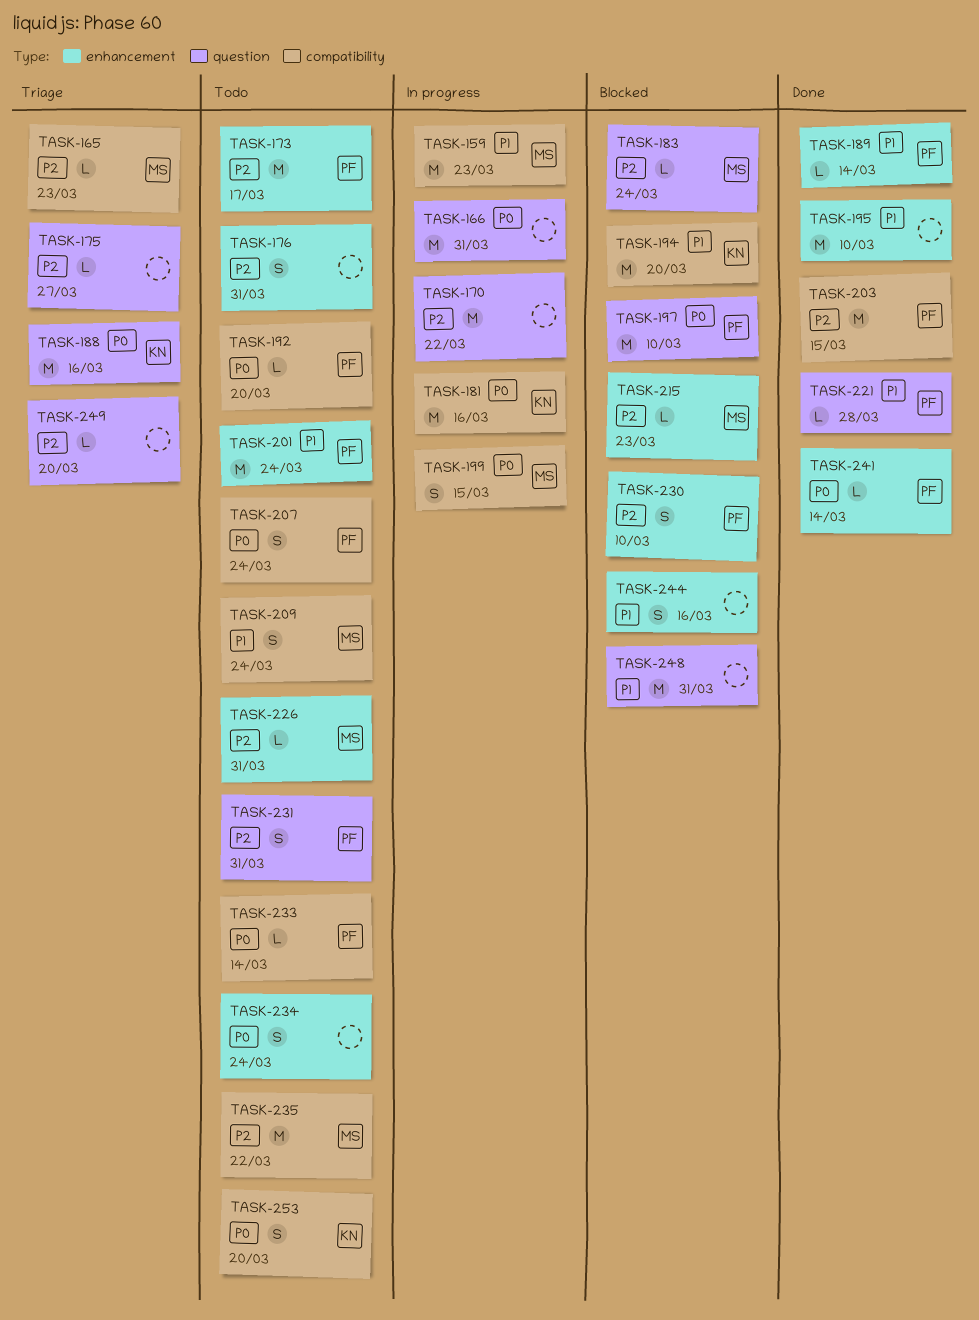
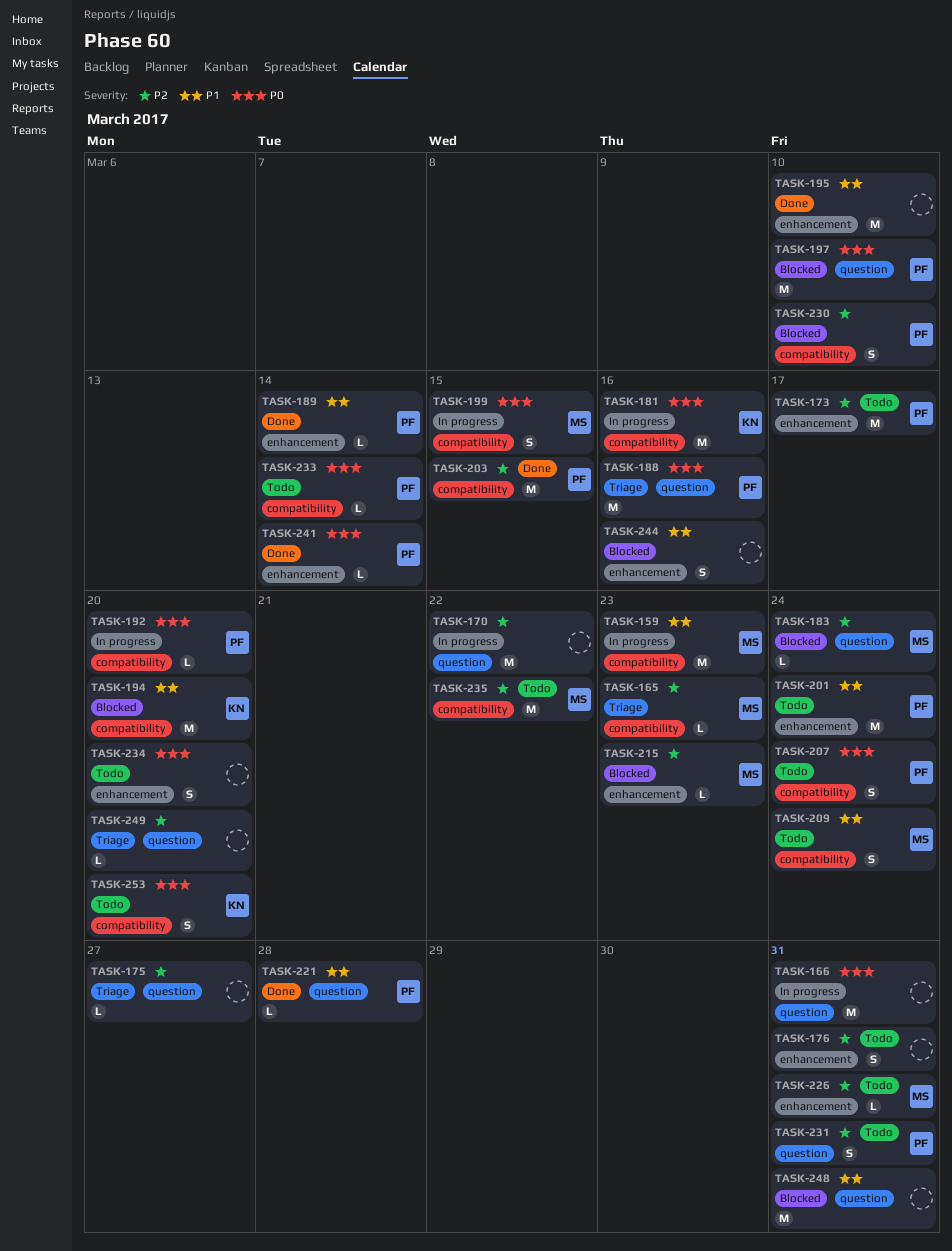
TASK-188, owner: KN -> PF
TASK-192, status: Todo -> In progress
TASK-230, label: enhancement -> compatibility
TASK-234, due: Mar 24 -> Mar 20

